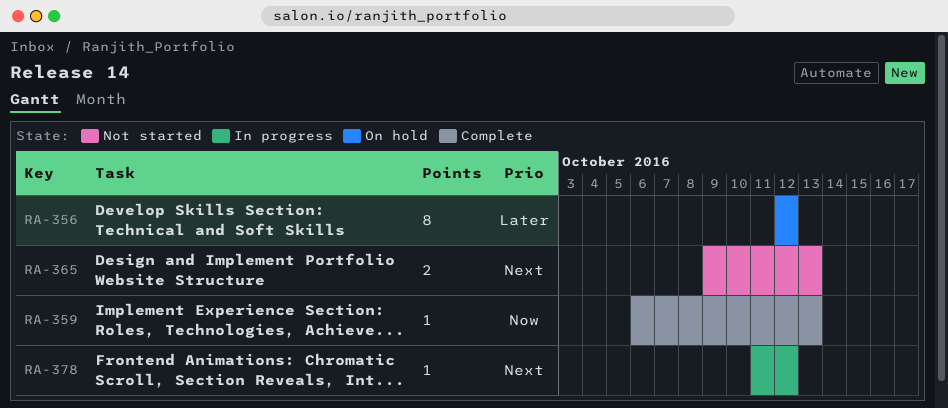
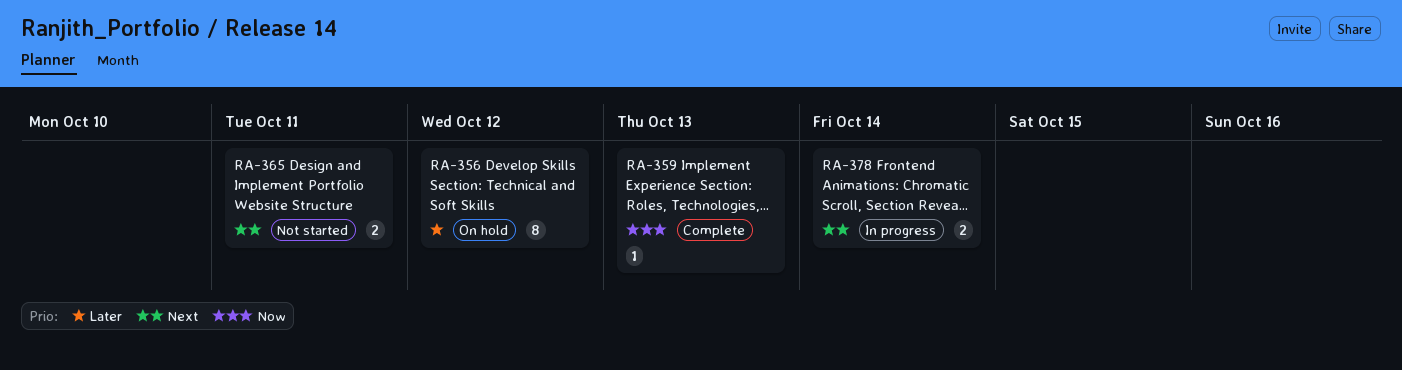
RA-365, due: Oct 13 -> Oct 11
RA-378, estimate: 1 -> 2
RA-378, due: Oct 12 -> Oct 14

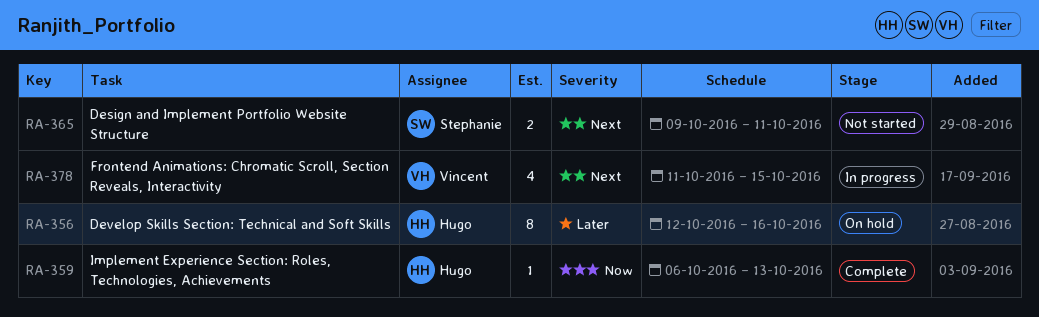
RA-356, due: Oct 12 -> Oct 16
RA-378, estimate: 2 -> 4
RA-378, due: Oct 14 -> Oct 15

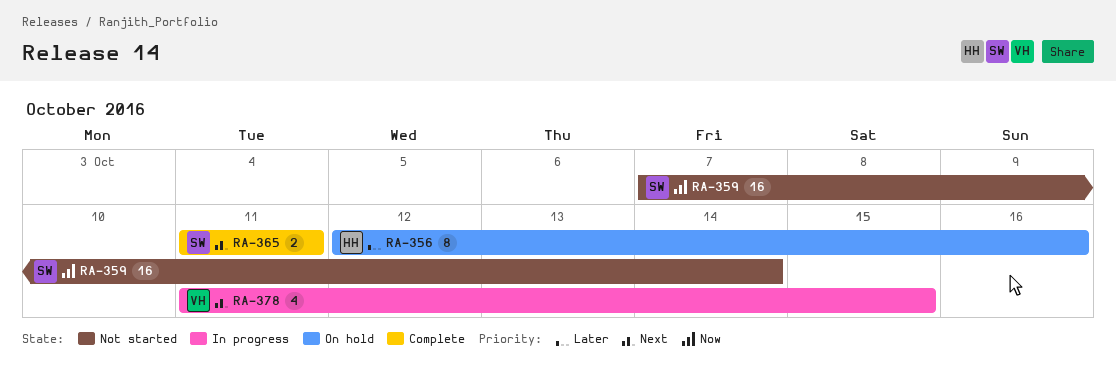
RA-359, status: Complete -> Not started
RA-359, owner: Hugo -> Stephanie
RA-359, estimate: 1 -> 16
RA-359, start: Oct 6 -> Oct 7
RA-359, due: Oct 13 -> Oct 14
RA-365, status: Not started -> Complete
RA-365, start: Oct 9 -> Oct 11

